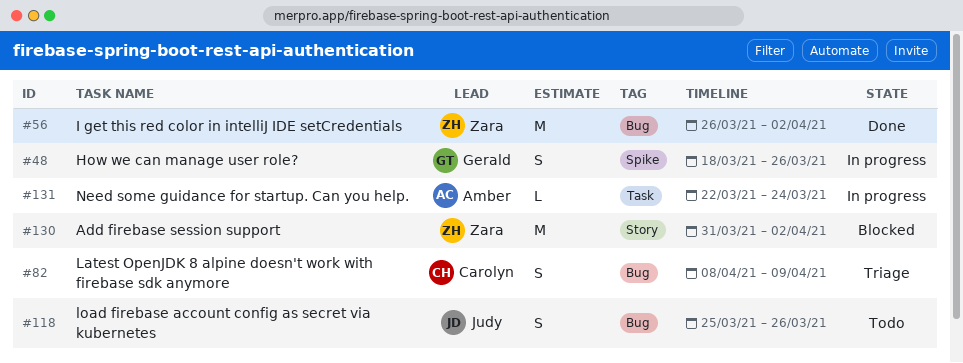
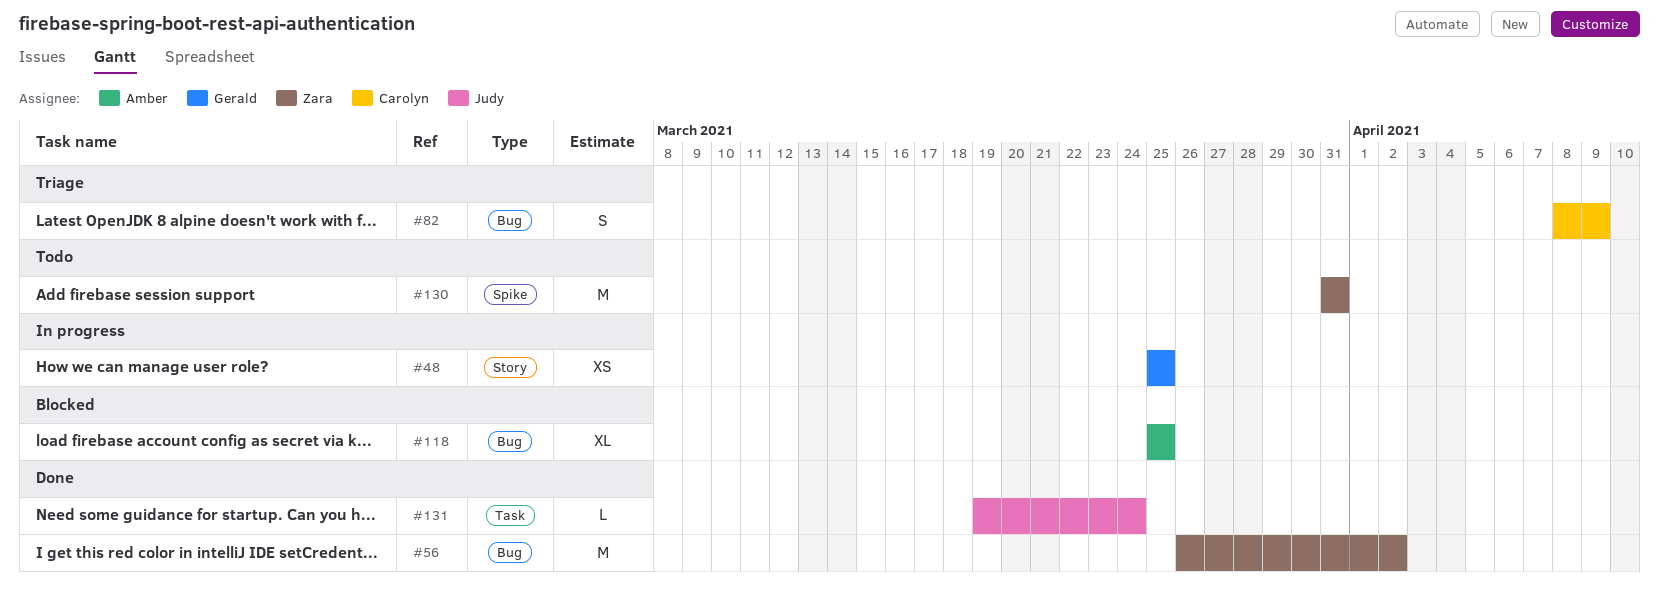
#48, label: Spike -> Story
#48, estimate: S -> XS
#48, start: Mar 18 -> Mar 25
#48, due: Mar 26 -> Mar 25
#118, status: Todo -> Blocked
#118, owner: Judy -> Amber
#118, estimate: S -> XL
#118, due: Mar 26 -> Mar 25
#130, status: Blocked -> Todo
#130, label: Story -> Spike
#130, due: Apr 2 -> Mar 31
#131, status: In progress -> Done
#131, owner: Amber -> Judy
#131, start: Mar 22 -> Mar 19

